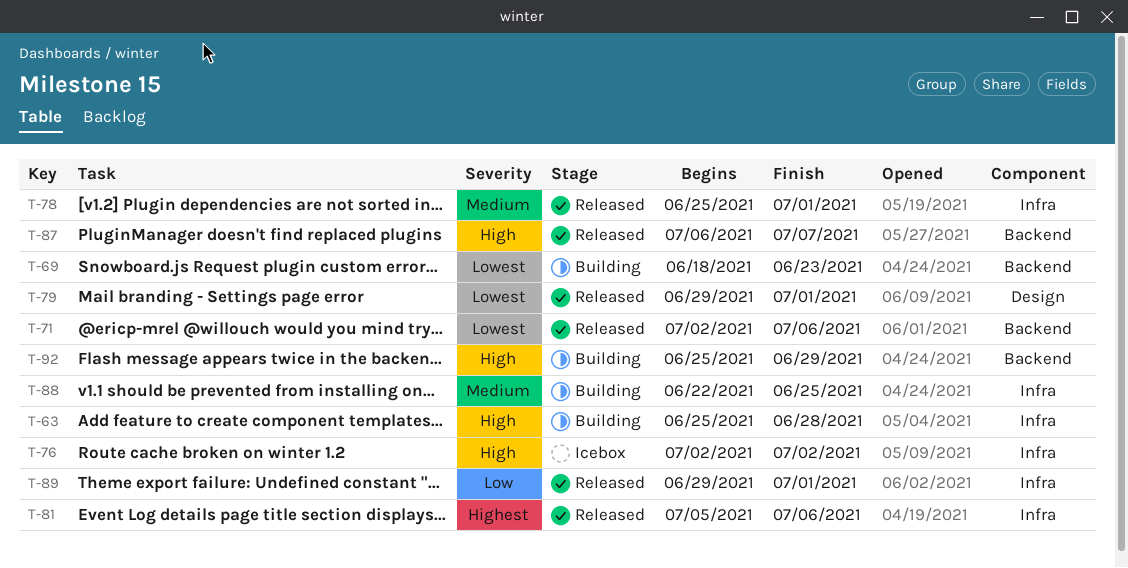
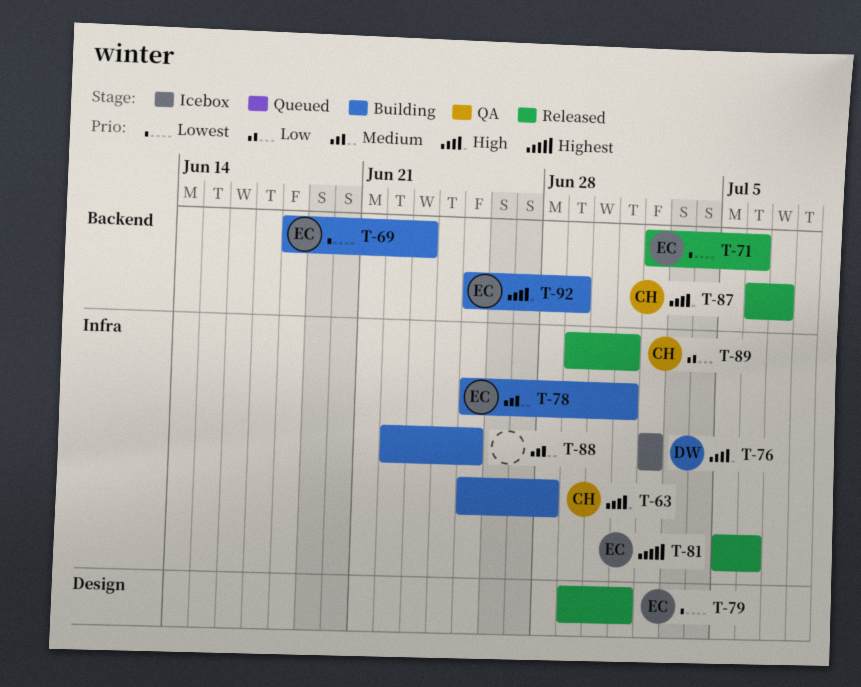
T-78, status: Released -> Building

